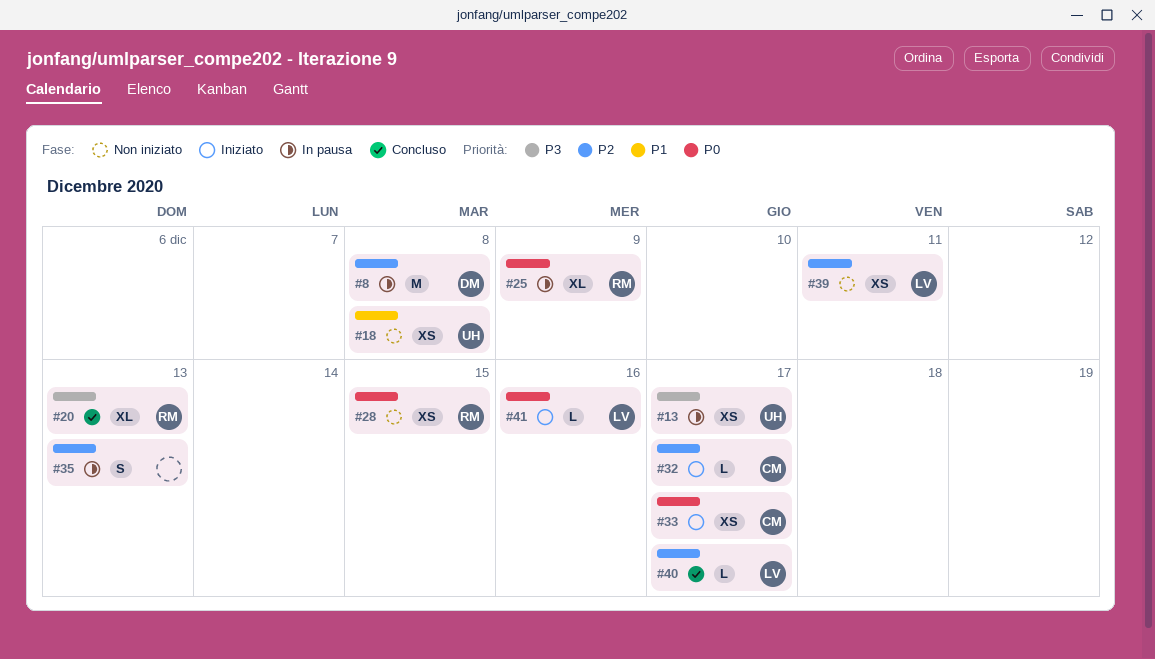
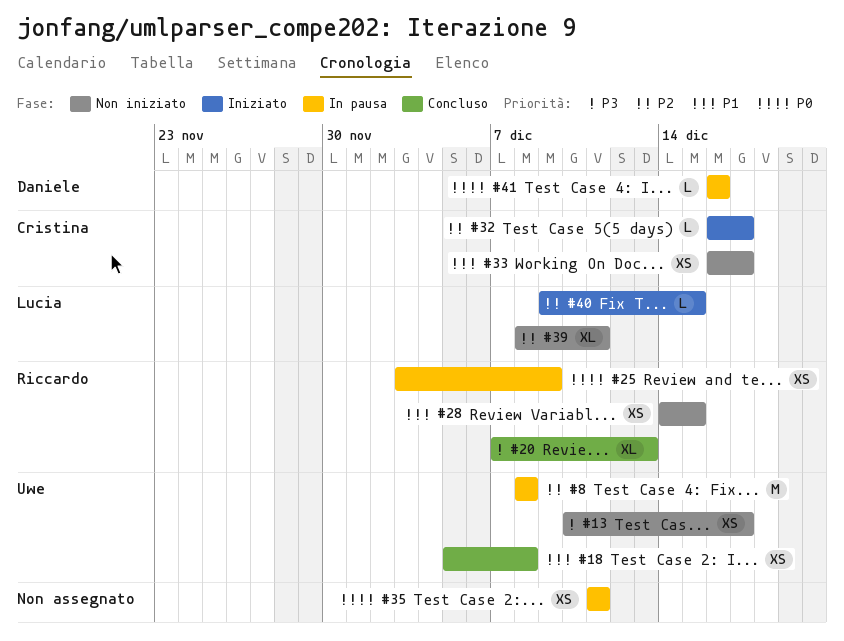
#8, owner: Daniele -> Uwe
#13, status: In pausa -> Non iniziato
#18, status: Non iniziato -> Concluso
#25, estimate: XL -> XS
#28, priority: P0 -> P1
#33, status: Iniziato -> Non iniziato
#33, priority: P0 -> P1
#35, priority: P2 -> P0
#35, estimate: S -> XS
#35, due: Dec 13 -> Dec 11
#39, estimate: XS -> XL
#40, status: Concluso -> Iniziato
#40, due: Dec 17 -> Dec 15
#41, status: Iniziato -> In pausa
#41, owner: Lucia -> Daniele

